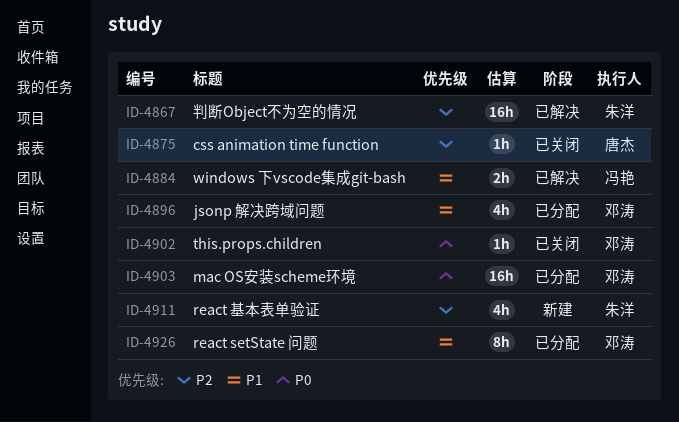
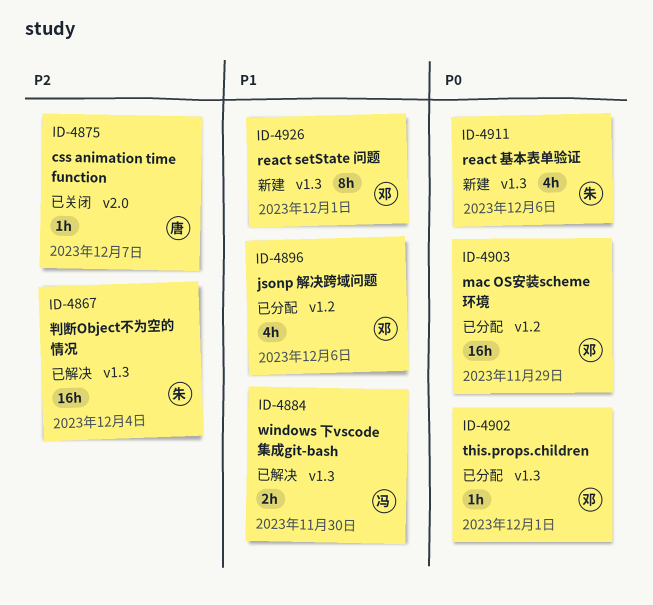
ID-4902, status: 已关闭 -> 已分配
ID-4911, priority: P2 -> P0
ID-4926, status: 已分配 -> 新建

